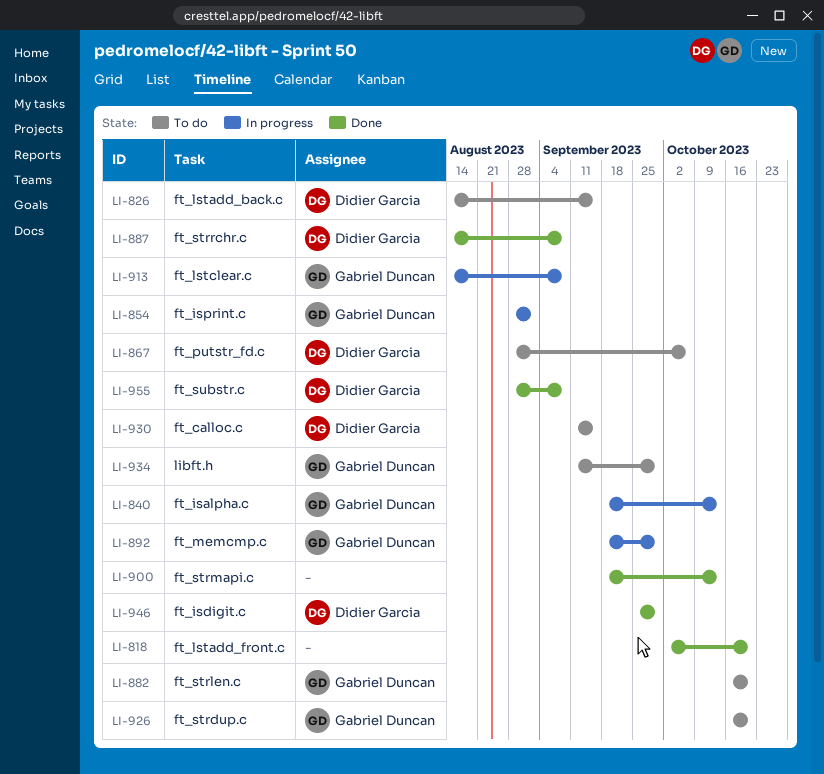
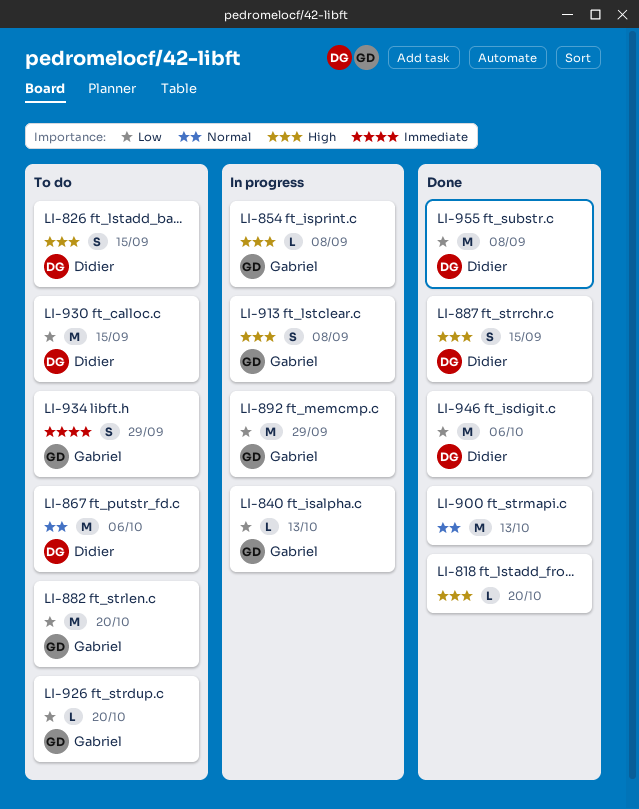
LI-854, due: Sep 1 -> Sep 8
LI-887, due: Sep 8 -> Sep 15
LI-946, due: Sep 29 -> Oct 6

